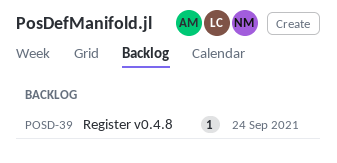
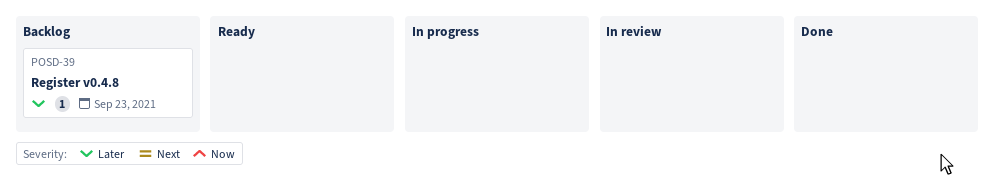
POSD-39, due: Sep 24 -> Sep 23

